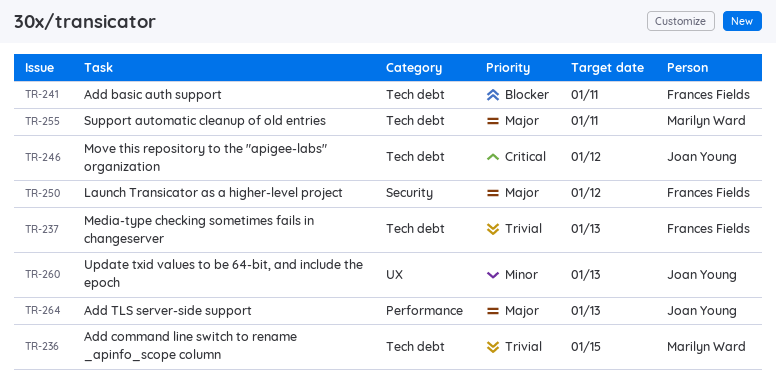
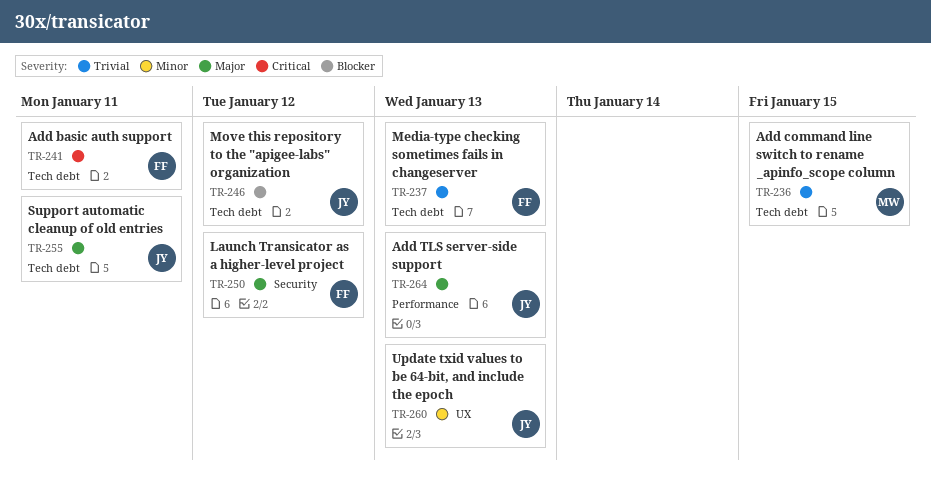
TR-241, priority: Blocker -> Critical
TR-246, priority: Critical -> Blocker
TR-255, owner: Marilyn Ward -> Joan Young

